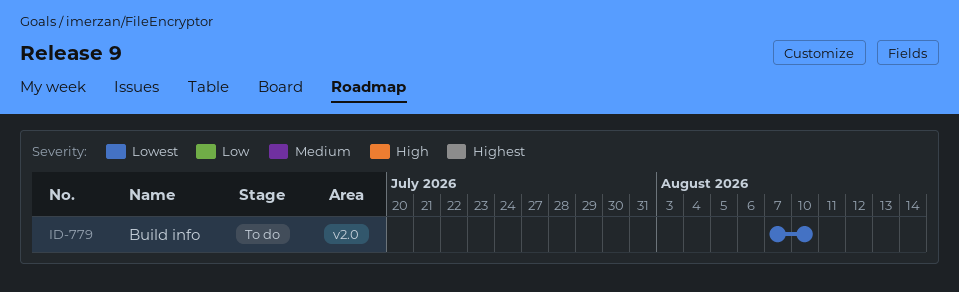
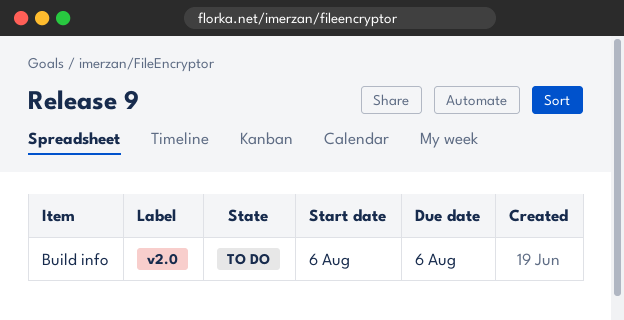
Build info, start: Aug 7 -> Aug 6
Build info, due: Aug 10 -> Aug 6

